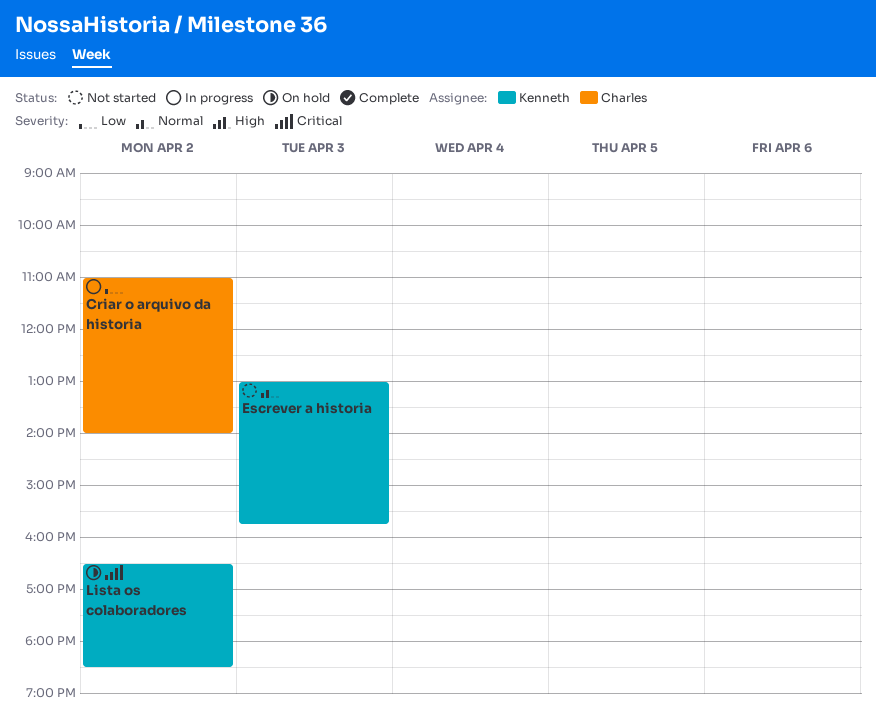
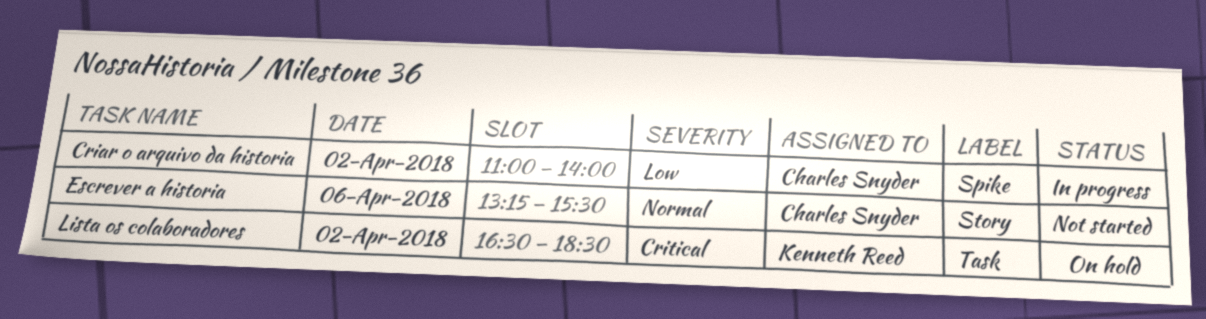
Escrever a historia, owner: Kenneth Reed -> Charles Snyder
Escrever a historia, day: Apr 3 -> Apr 6
Escrever a historia, begins: 13:00 -> 13:15
Escrever a historia, ends: 15:45 -> 15:30

